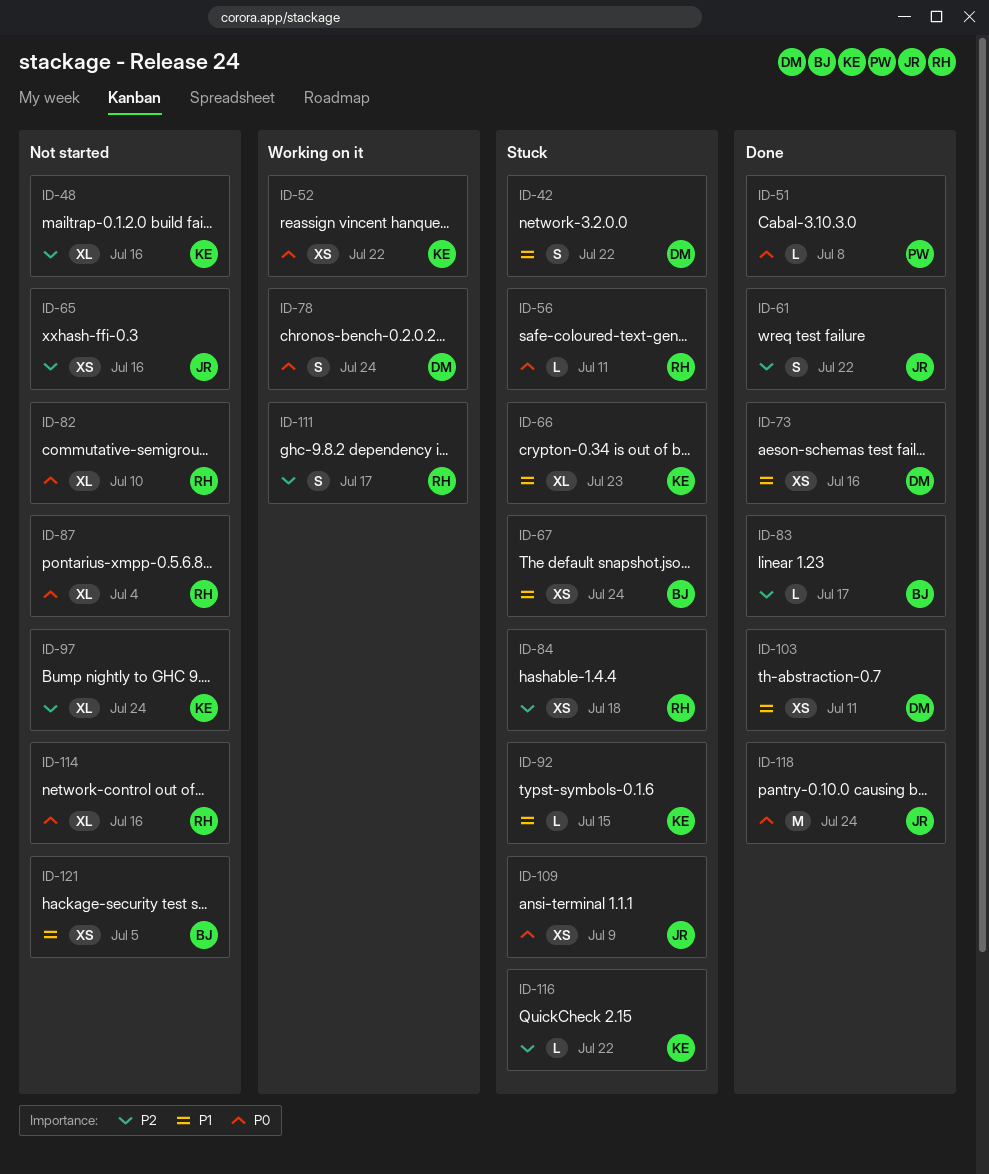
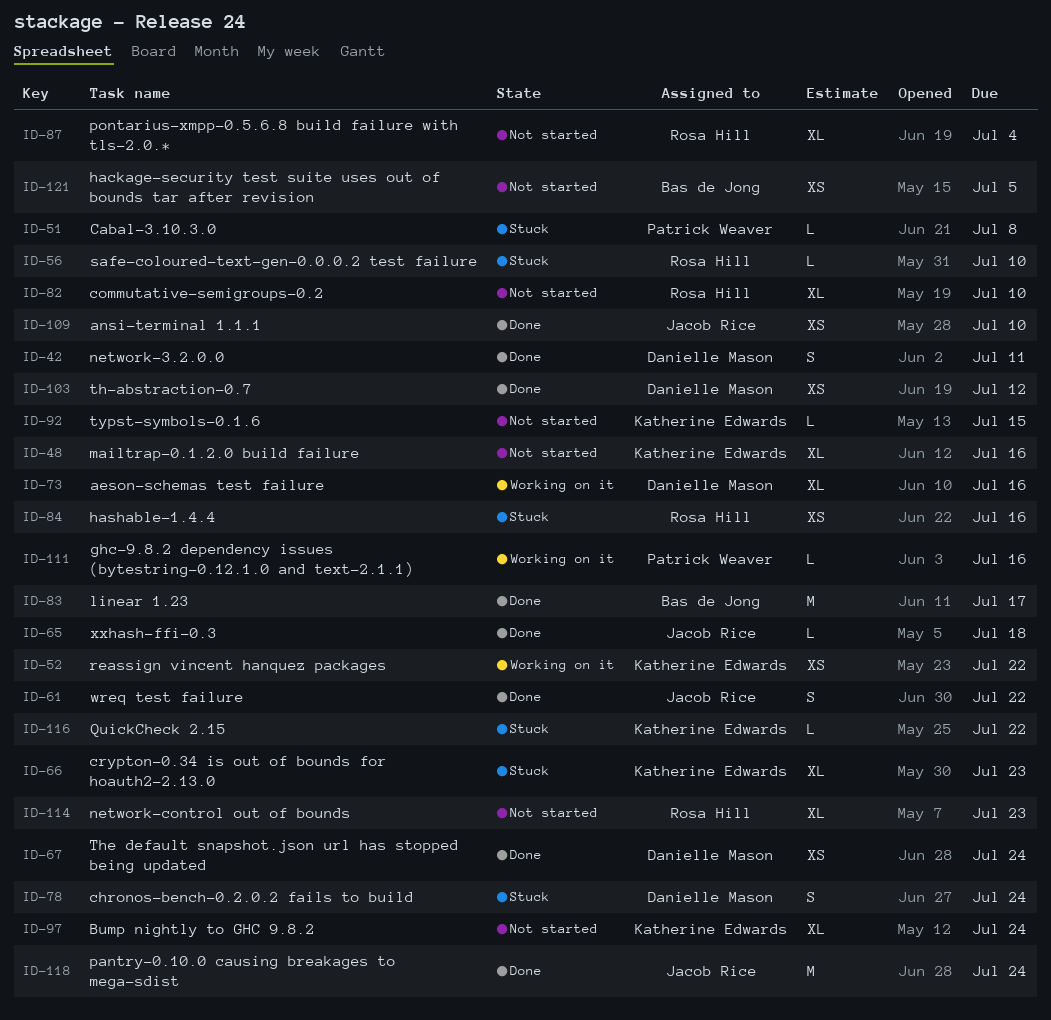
ID-42, status: Stuck -> Done
ID-42, due: Jul 22 -> Jul 11
ID-51, status: Done -> Stuck
ID-56, due: Jul 11 -> Jul 10
ID-65, status: Not started -> Done
ID-65, estimate: XS -> L
ID-65, due: Jul 16 -> Jul 18
ID-67, status: Stuck -> Done
ID-67, owner: Bas de Jong -> Danielle Mason
ID-73, status: Done -> Working on it
ID-73, estimate: XS -> XL
ID-78, status: Working on it -> Stuck
ID-83, estimate: L -> M
ID-84, due: Jul 18 -> Jul 16
ID-92, status: Stuck -> Not started
ID-103, due: Jul 11 -> Jul 12
ID-109, status: Stuck -> Done
ID-109, due: Jul 9 -> Jul 10
ID-111, owner: Rosa Hill -> Patrick Weaver
ID-111, estimate: S -> L
ID-111, due: Jul 17 -> Jul 16
ID-114, due: Jul 16 -> Jul 23

